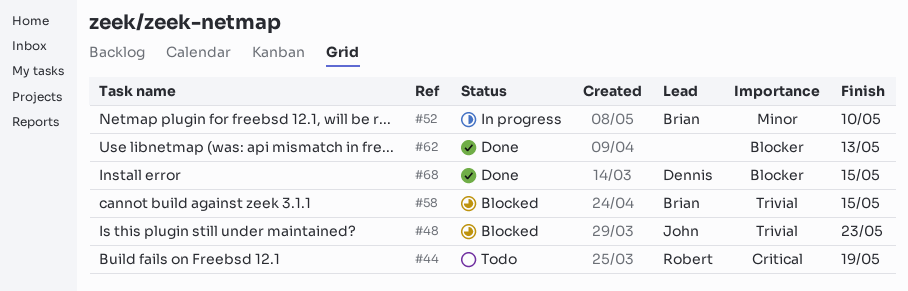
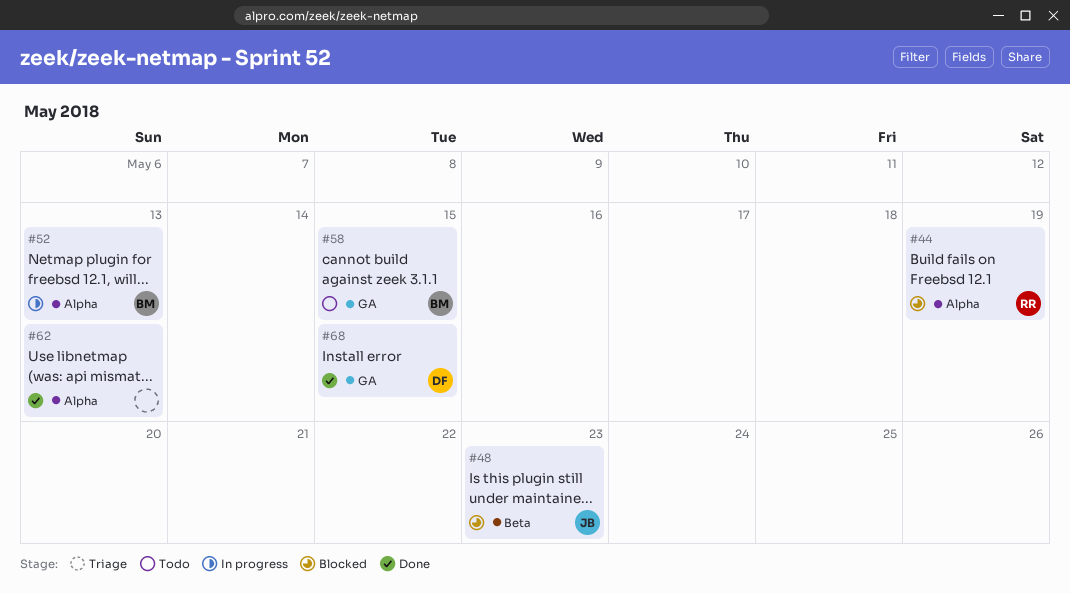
#44, status: Todo -> Blocked
#52, due: May 10 -> May 13
#58, status: Blocked -> Todo

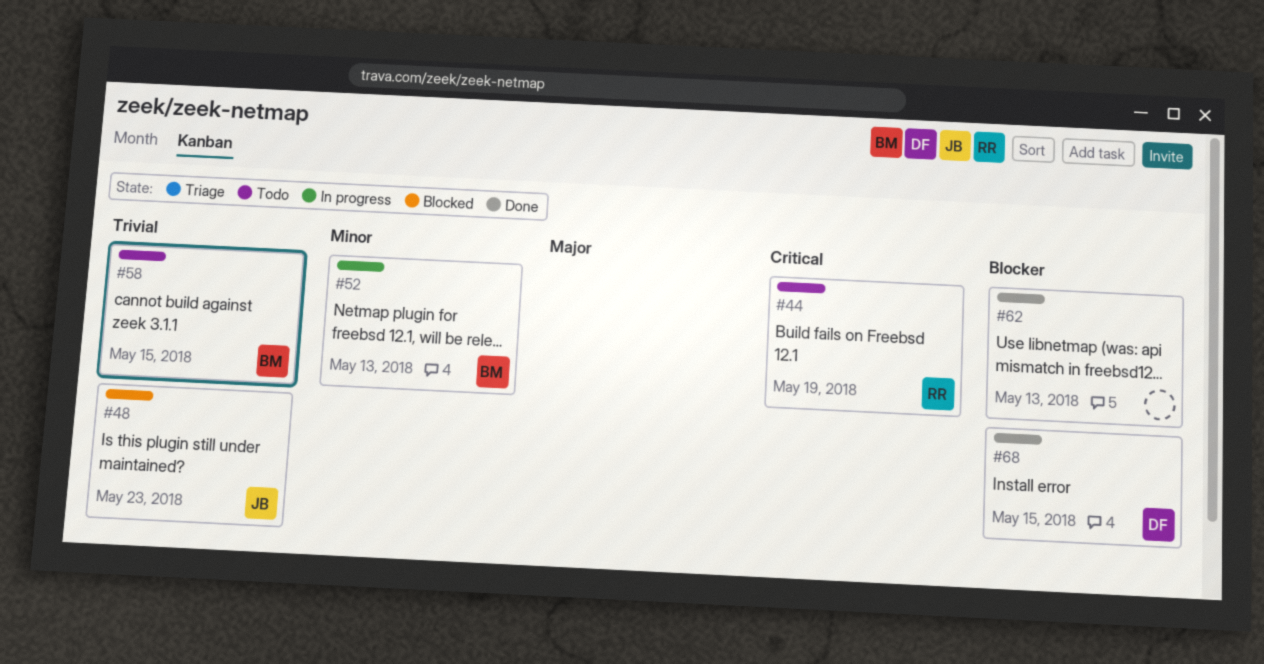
#44, status: Blocked -> Todo

